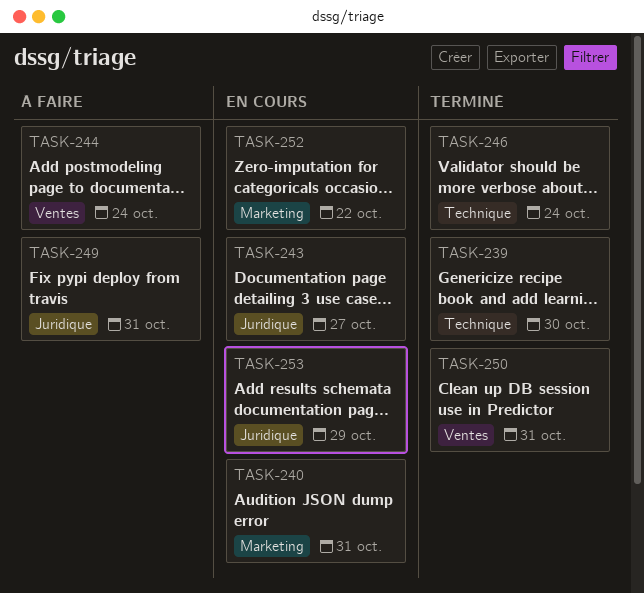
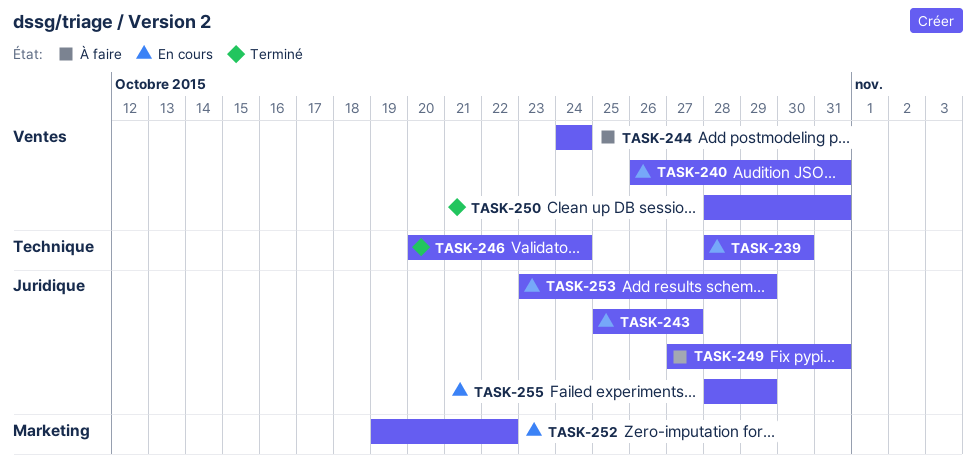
TASK-239, status: Terminé -> En cours
TASK-240, label: Marketing -> Ventes
TASK-255: none -> present

